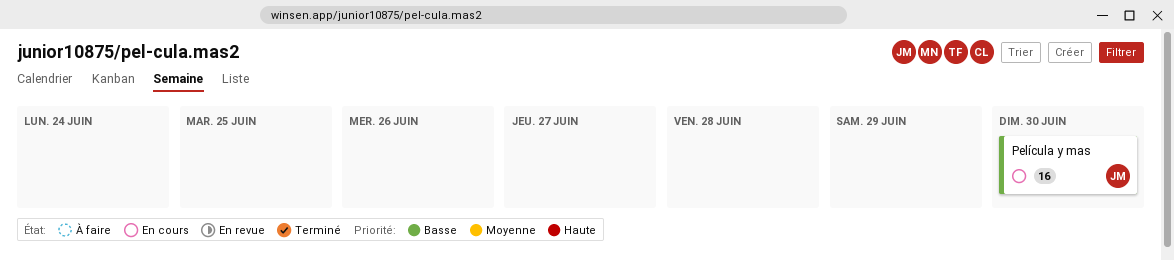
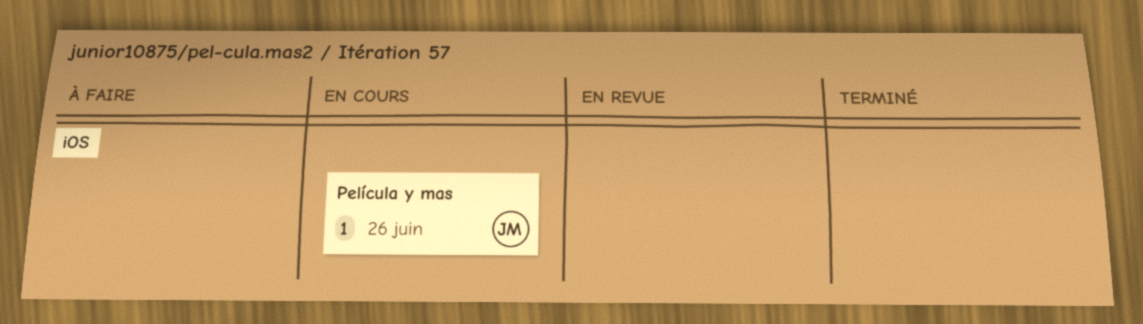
Película y mas, estimate: 16 -> 1
Película y mas, due: Jun 30 -> Jun 26

